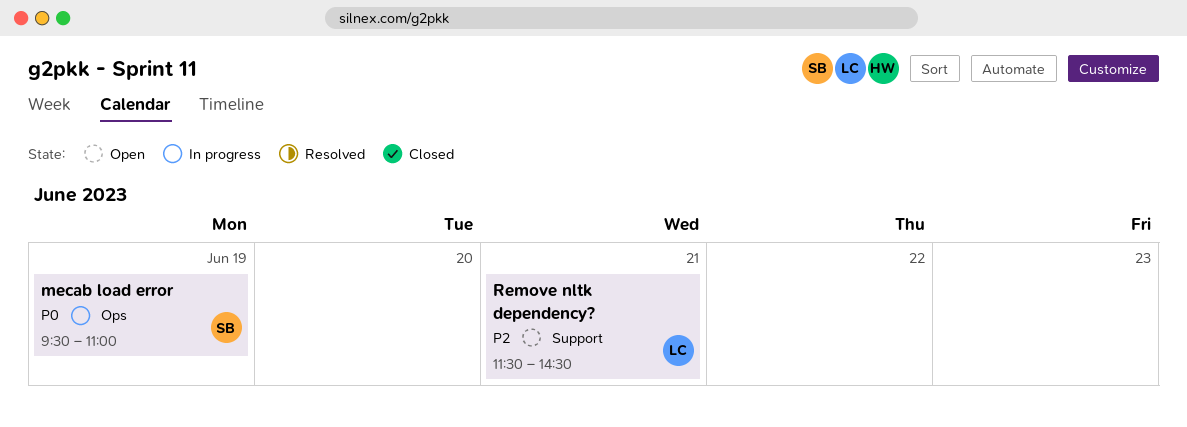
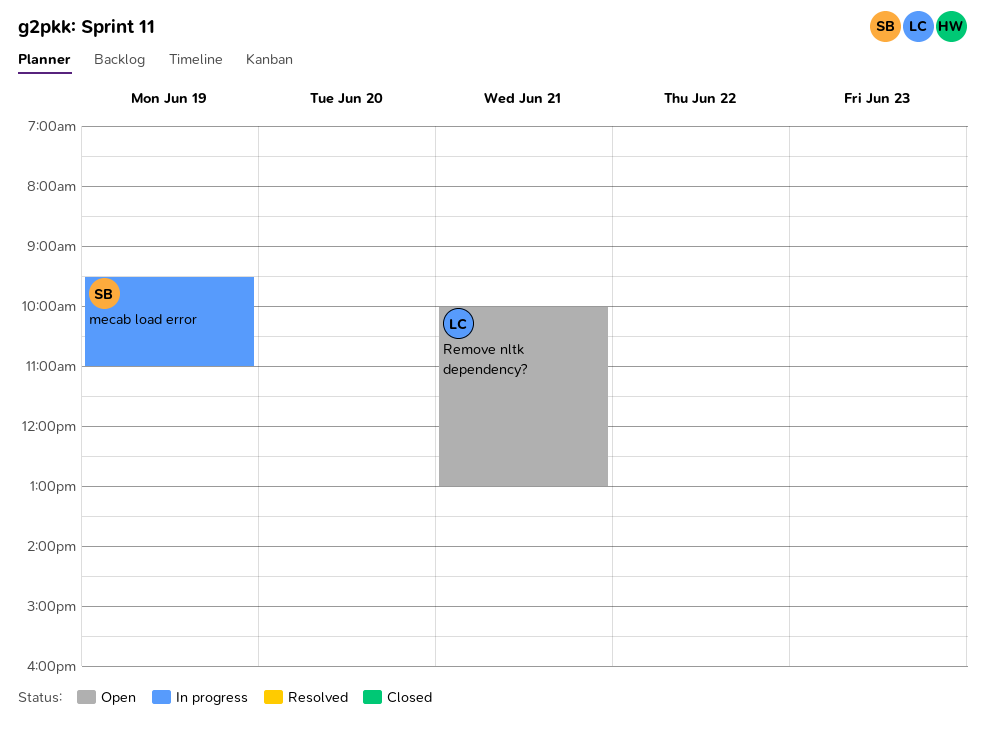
Remove nltk dependency?, begins: 11:30 -> 10:00
Remove nltk dependency?, ends: 14:30 -> 13:00

